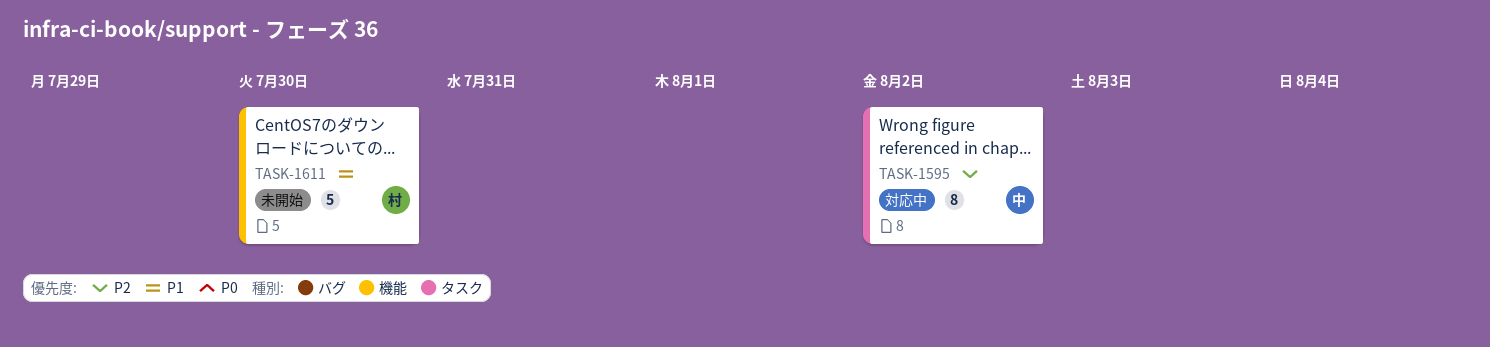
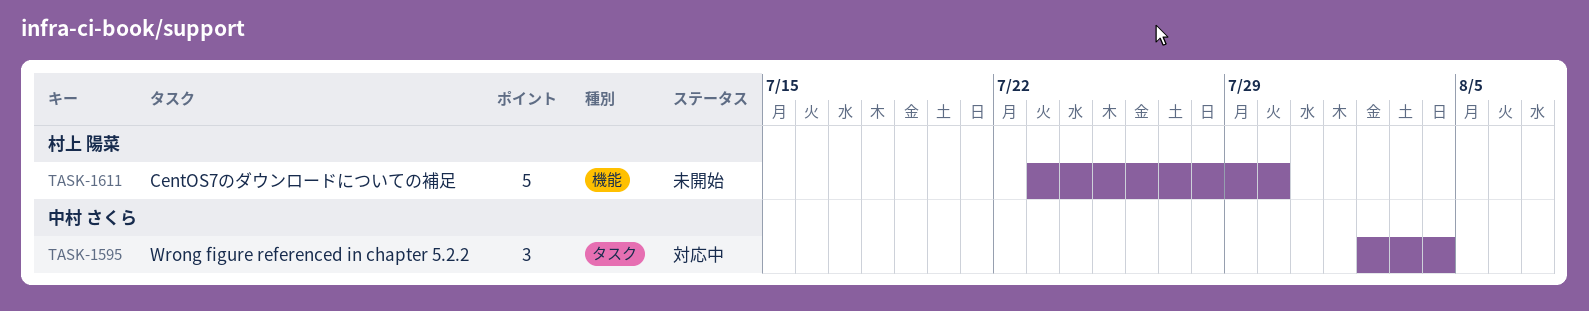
TASK-1595, estimate: 8 -> 3
TASK-1595, due: Aug 2 -> Aug 4

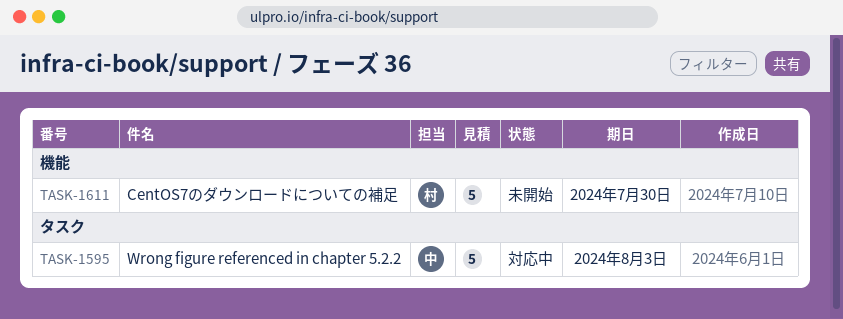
TASK-1595, estimate: 3 -> 5
TASK-1595, due: Aug 4 -> Aug 3

